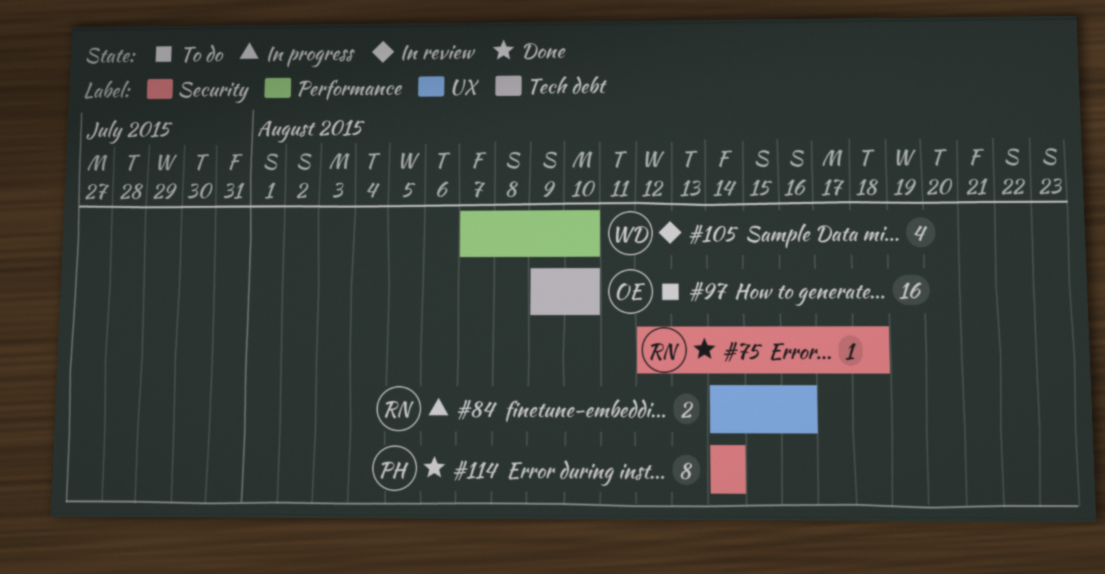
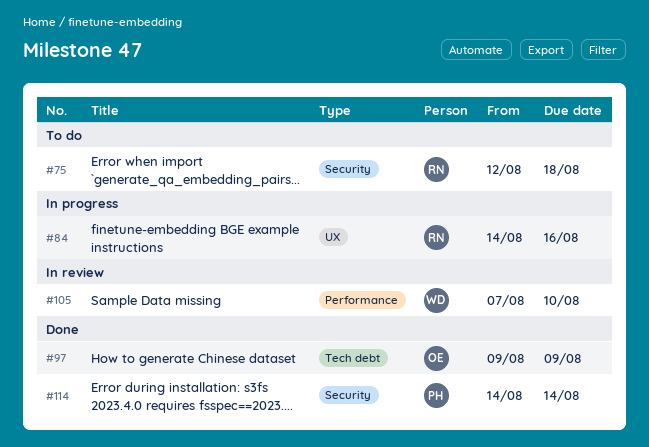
#75, status: Done -> To do
#97, status: To do -> Done
#97, due: Aug 10 -> Aug 9

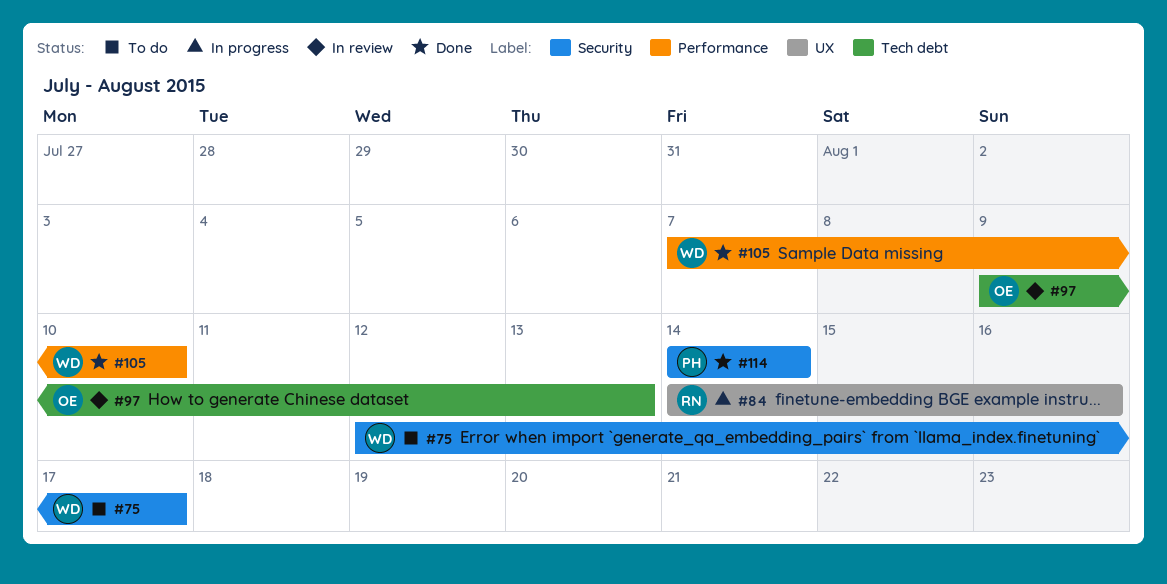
#75, owner: RN -> WD
#75, due: Aug 18 -> Aug 17
#97, status: Done -> In review
#97, due: Aug 9 -> Aug 13
#105, status: In review -> Done

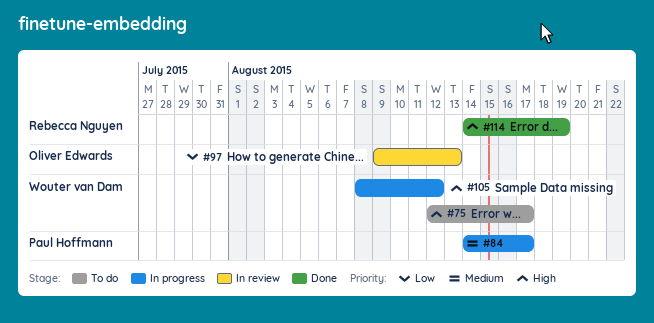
#84, owner: Rebecca Nguyen -> Paul Hoffmann
#84, due: Aug 16 -> Aug 17
#105, status: Done -> In progress
#105, start: Aug 7 -> Aug 8
#105, due: Aug 10 -> Aug 12
#114, owner: Paul Hoffmann -> Rebecca Nguyen
#114, due: Aug 14 -> Aug 19

